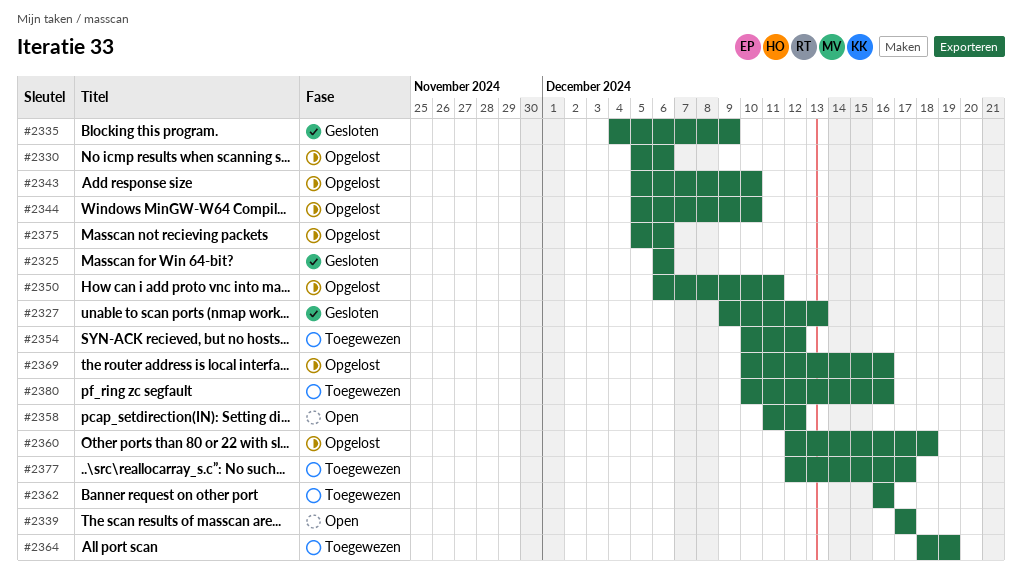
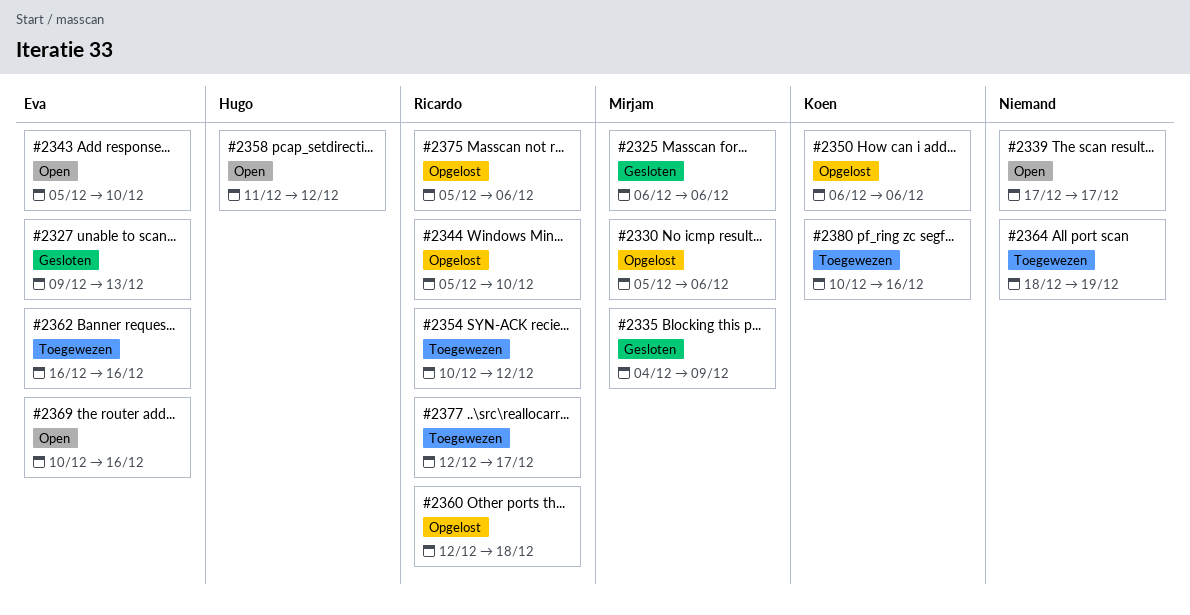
#2343, status: Opgelost -> Open
#2350, due: Dec 11 -> Dec 6
#2369, status: Opgelost -> Open

